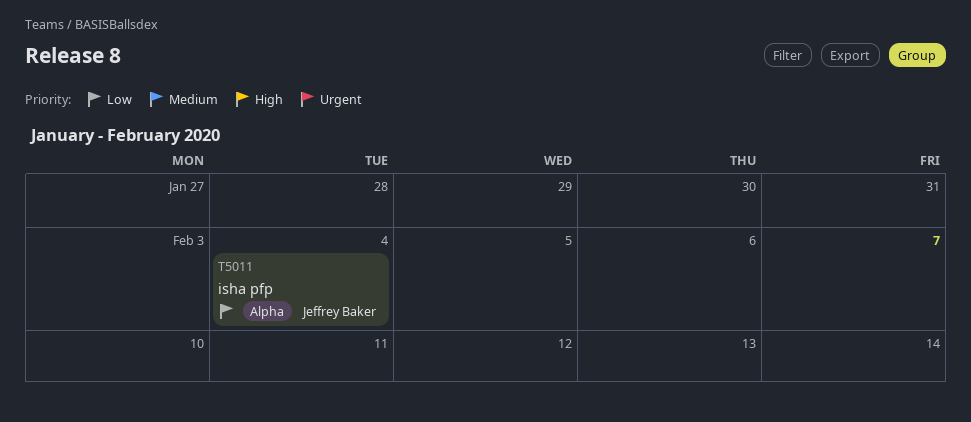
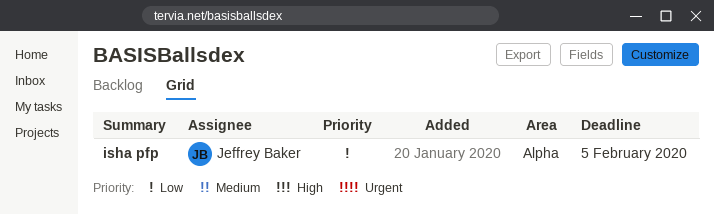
isha pfp, due: Feb 4 -> Feb 5

